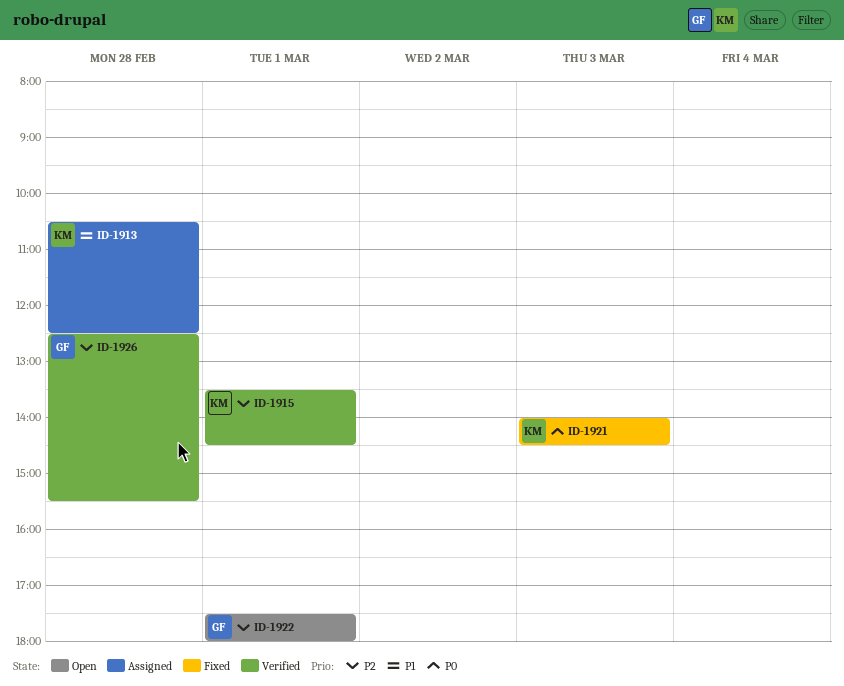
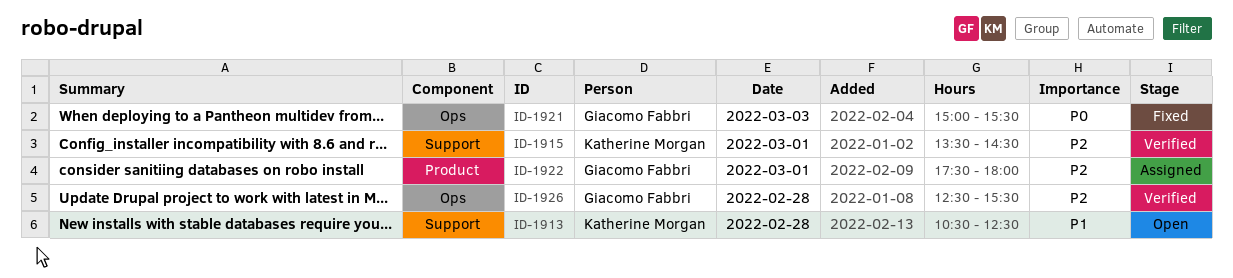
ID-1913, status: Assigned -> Open
ID-1921, owner: Katherine Morgan -> Giacomo Fabbri
ID-1921, begins: 14:00 -> 15:00
ID-1921, ends: 14:30 -> 15:30
ID-1922, status: Open -> Assigned

